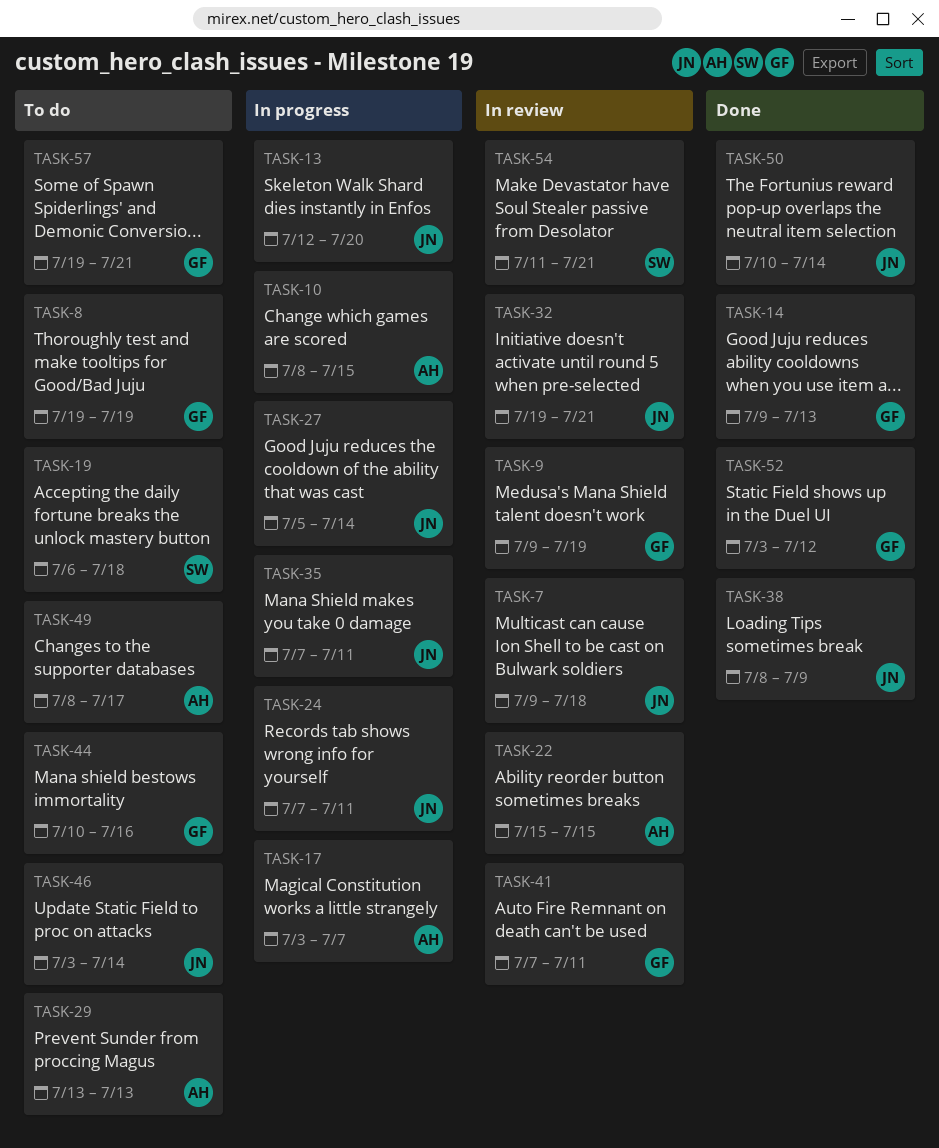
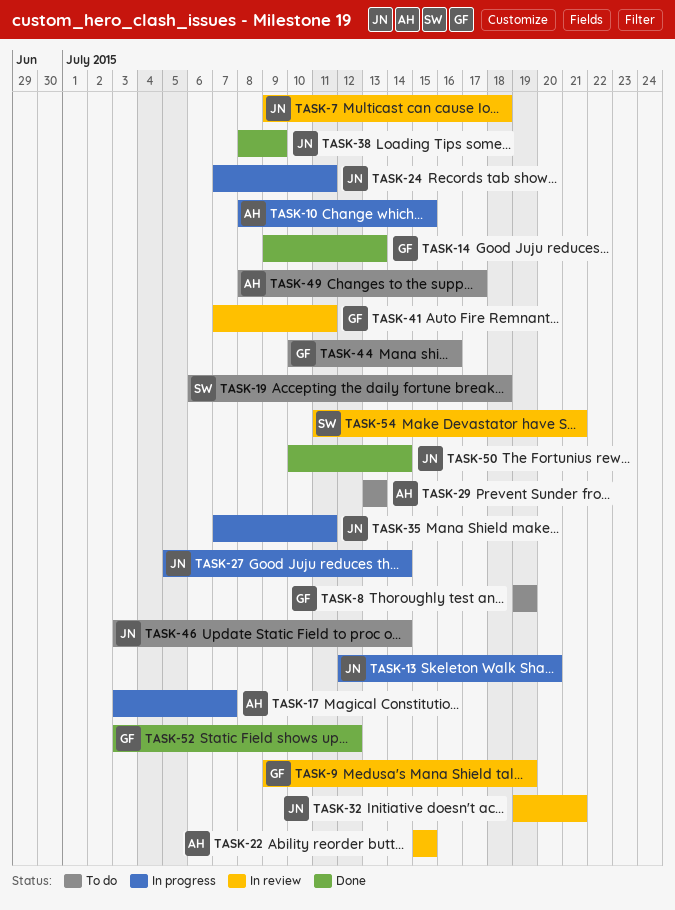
TASK-57: present -> none

